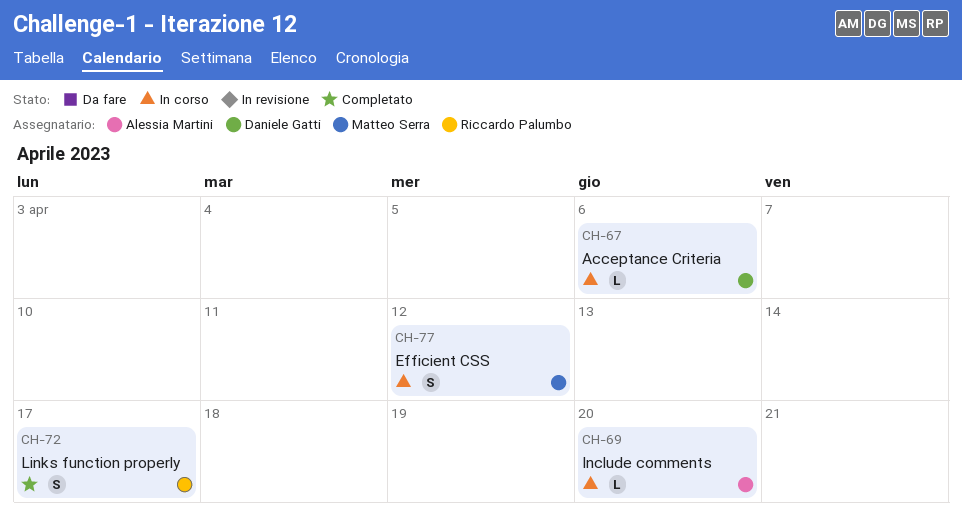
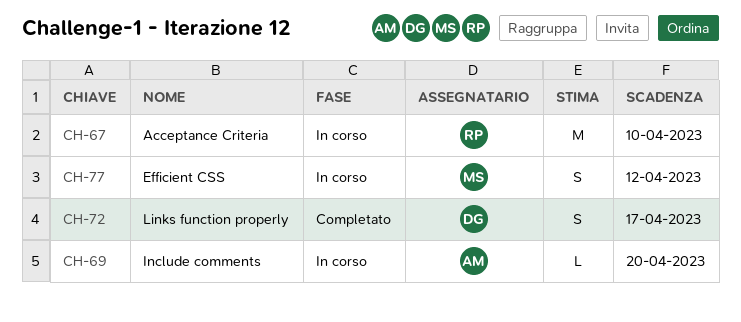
CH-67, owner: Daniele Gatti -> Riccardo Palumbo
CH-67, estimate: L -> M
CH-67, due: Apr 6 -> Apr 10
CH-72, owner: Riccardo Palumbo -> Daniele Gatti

